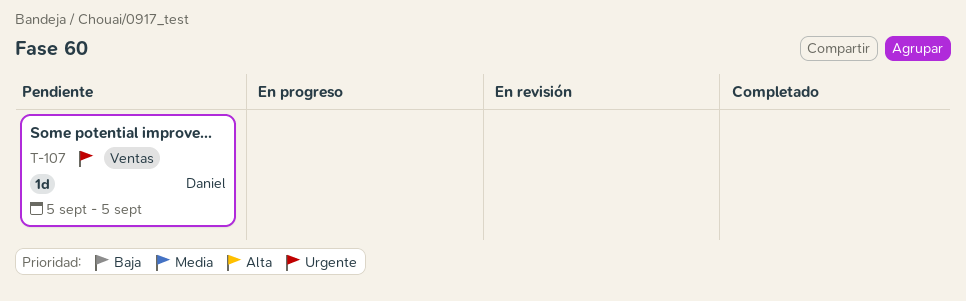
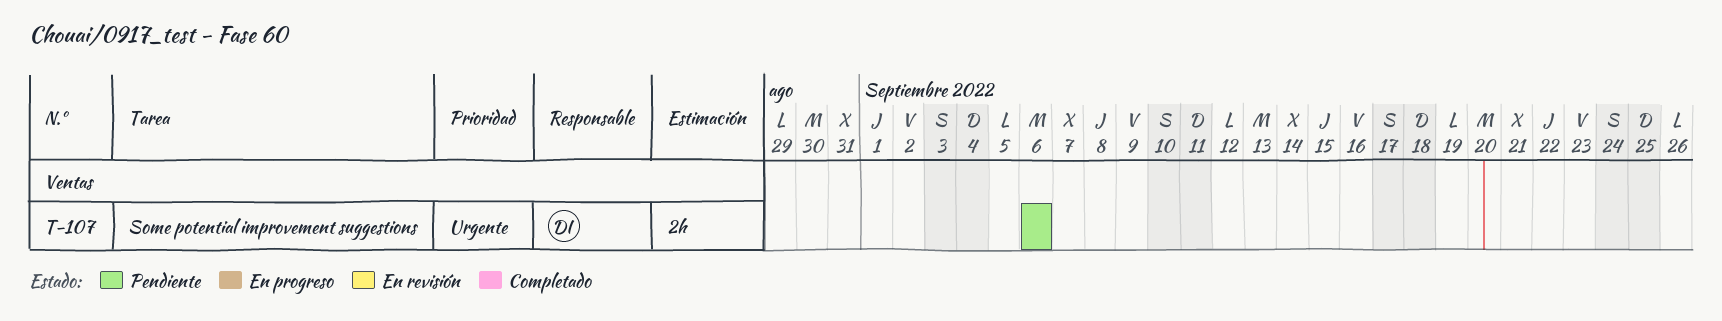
T-107, estimate: 1d -> 2h
T-107, start: Sep 5 -> Sep 6
T-107, due: Sep 5 -> Sep 6

